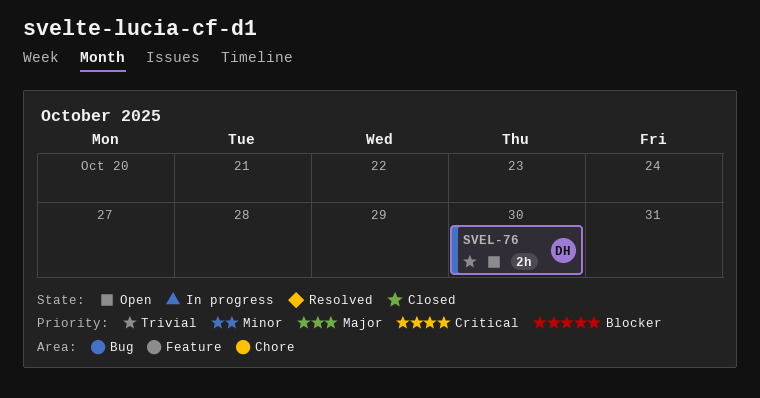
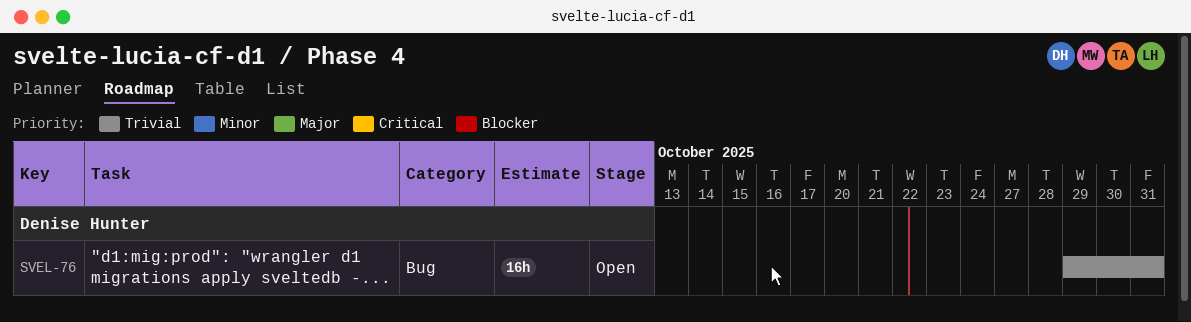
SVEL-76, estimate: 2h -> 16h
SVEL-76, due: Oct 30 -> Oct 31

